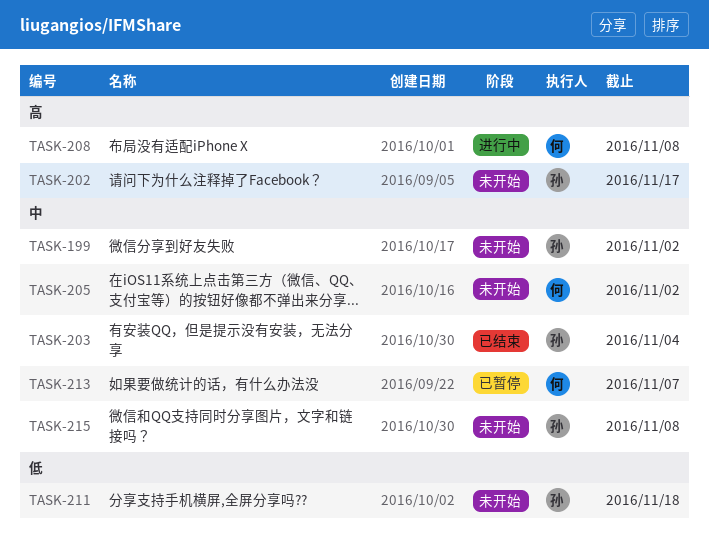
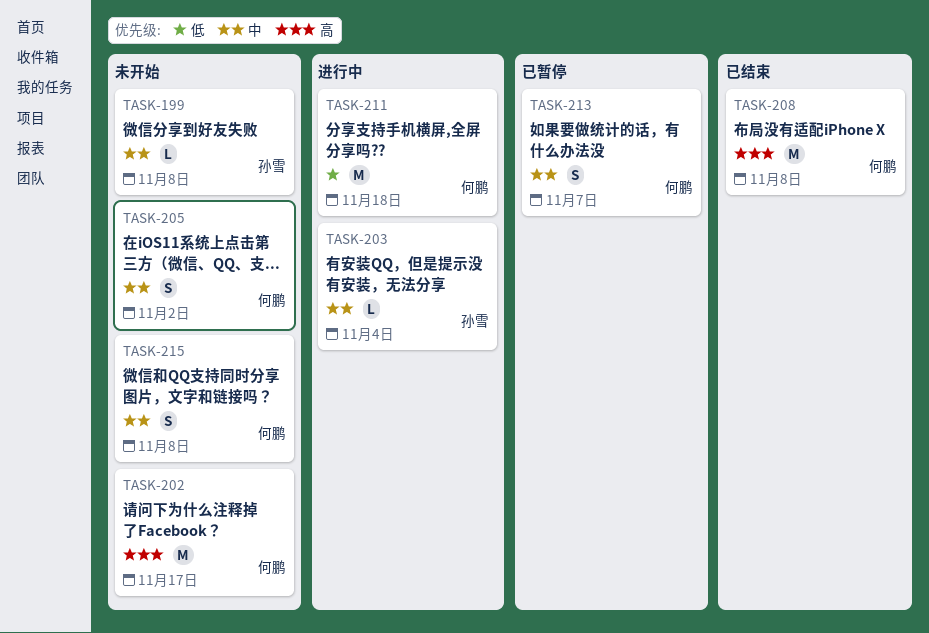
TASK-199, due: Nov 2 -> Nov 8
TASK-202, owner: 孙雪 -> 何鹏
TASK-203, status: 已结束 -> 进行中
TASK-208, status: 进行中 -> 已结束
TASK-211, status: 未开始 -> 进行中
TASK-211, owner: 孙雪 -> 何鹏
TASK-215, owner: 孙雪 -> 何鹏

